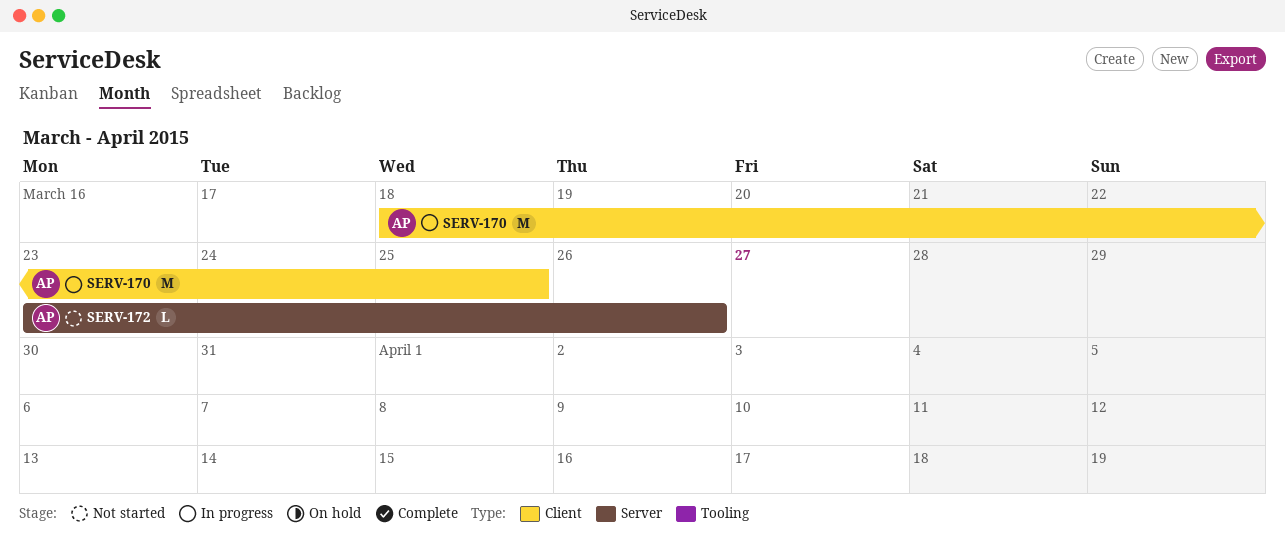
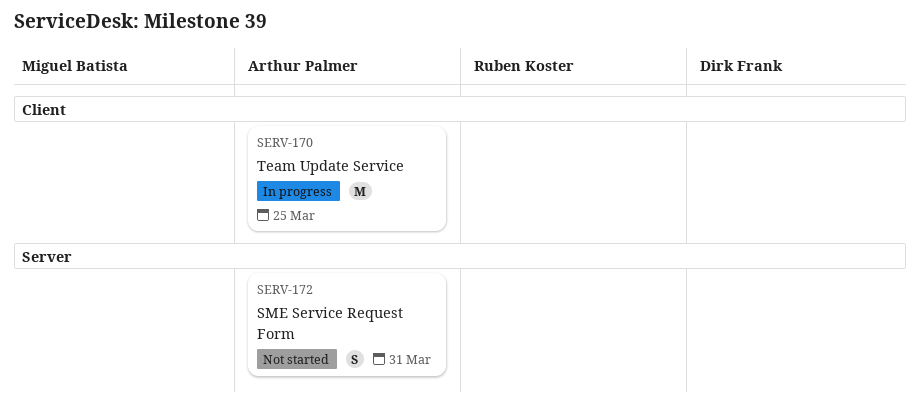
SERV-172, estimate: L -> S
SERV-172, due: Mar 26 -> Mar 31

